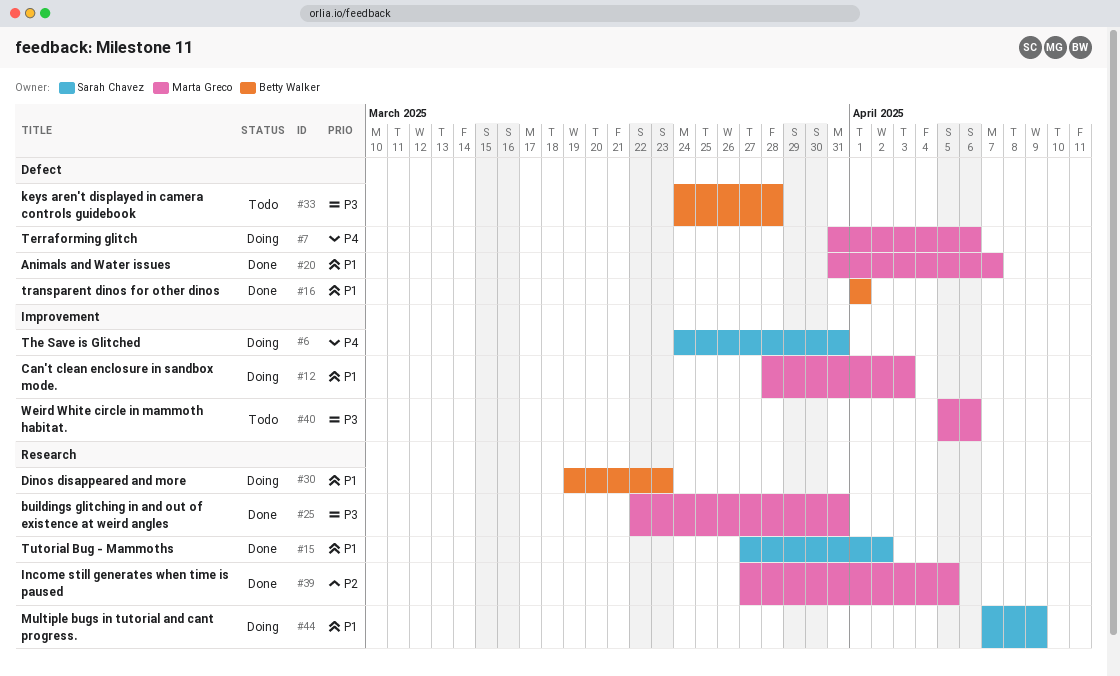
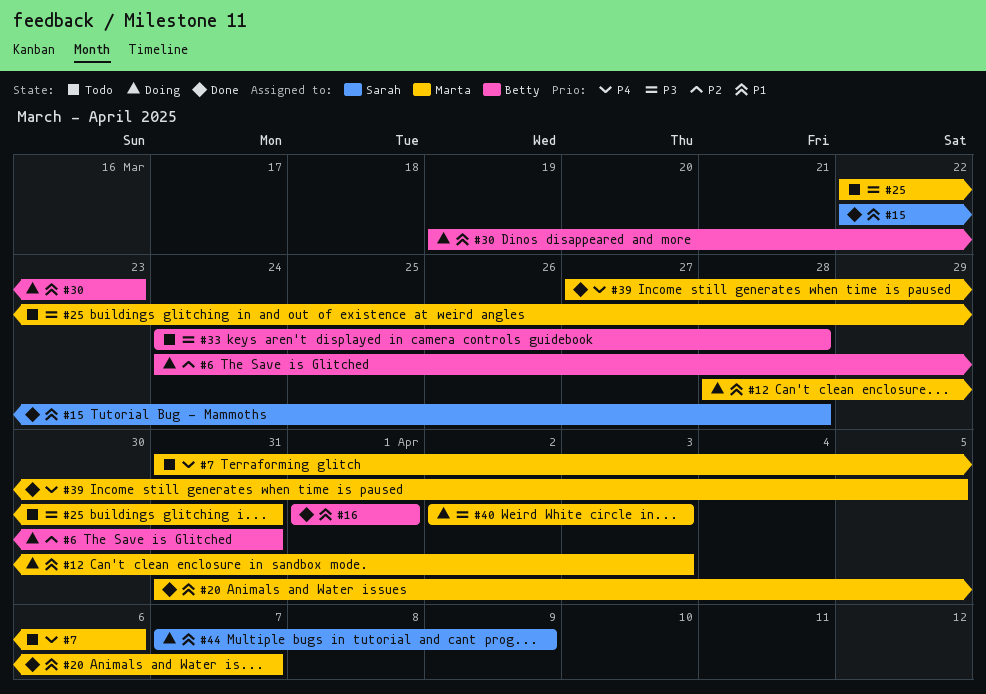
#6, owner: Sarah Chavez -> Betty Walker
#6, priority: P4 -> P2
#7, status: Doing -> Todo
#15, start: Mar 27 -> Mar 22
#15, due: Apr 2 -> Mar 28
#25, status: Done -> Todo
#39, priority: P2 -> P4
#40, status: Todo -> Doing
#40, start: Apr 5 -> Apr 2
#40, due: Apr 6 -> Apr 3

